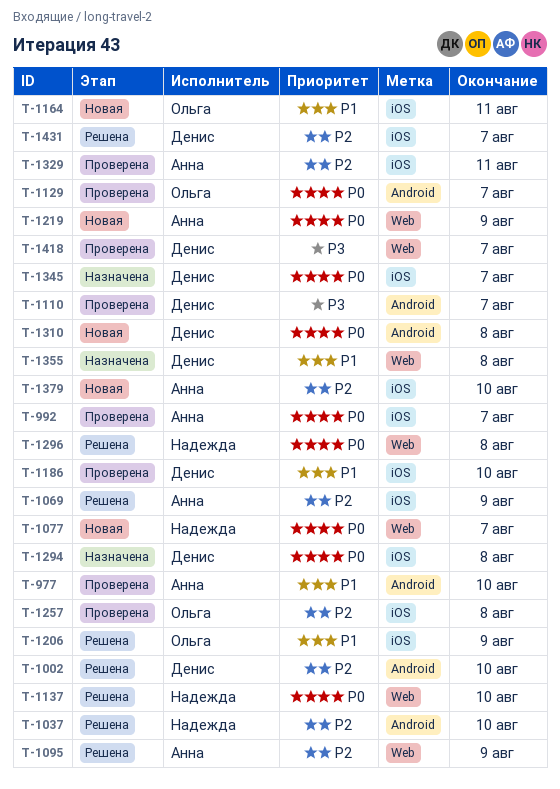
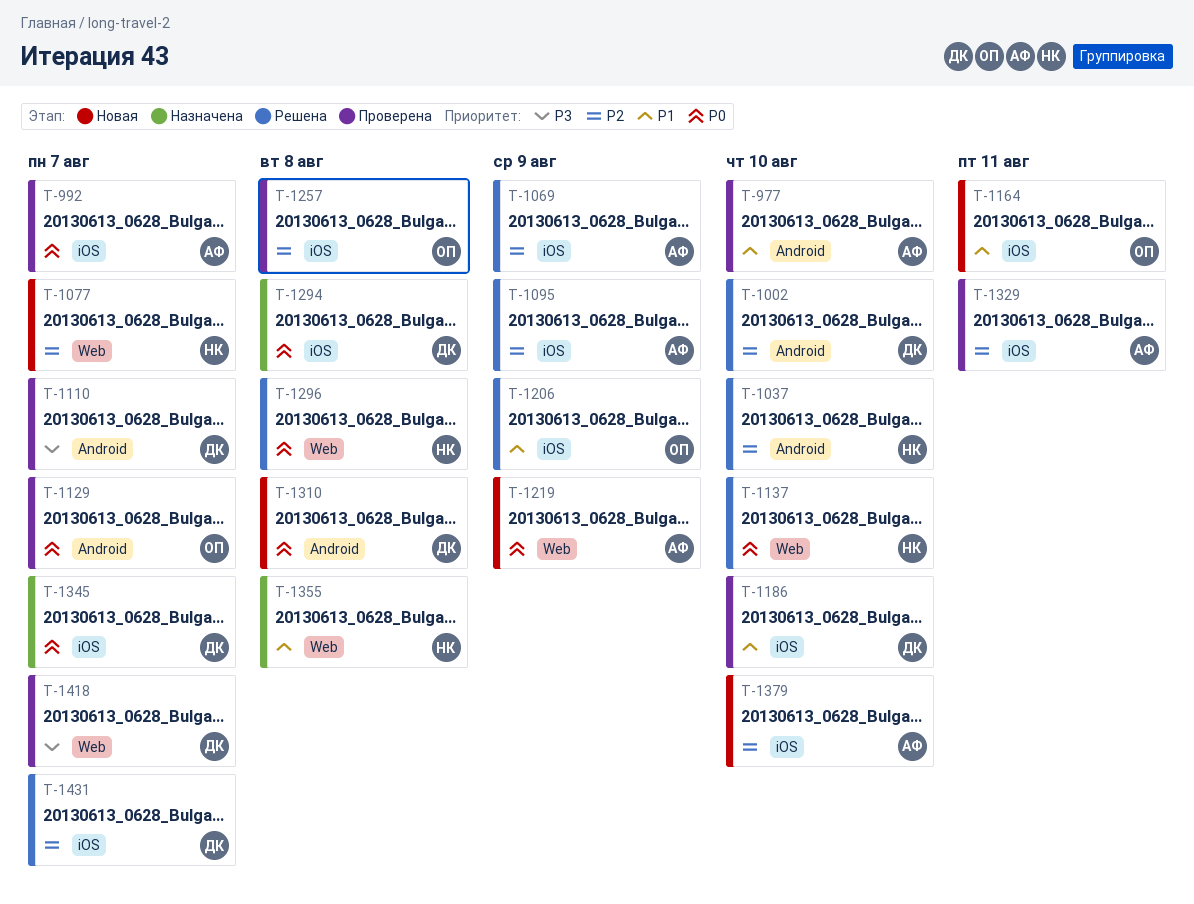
T-1077, priority: P0 -> P2
T-1095, label: Web -> iOS
T-1355, owner: Денис -> Надежда

